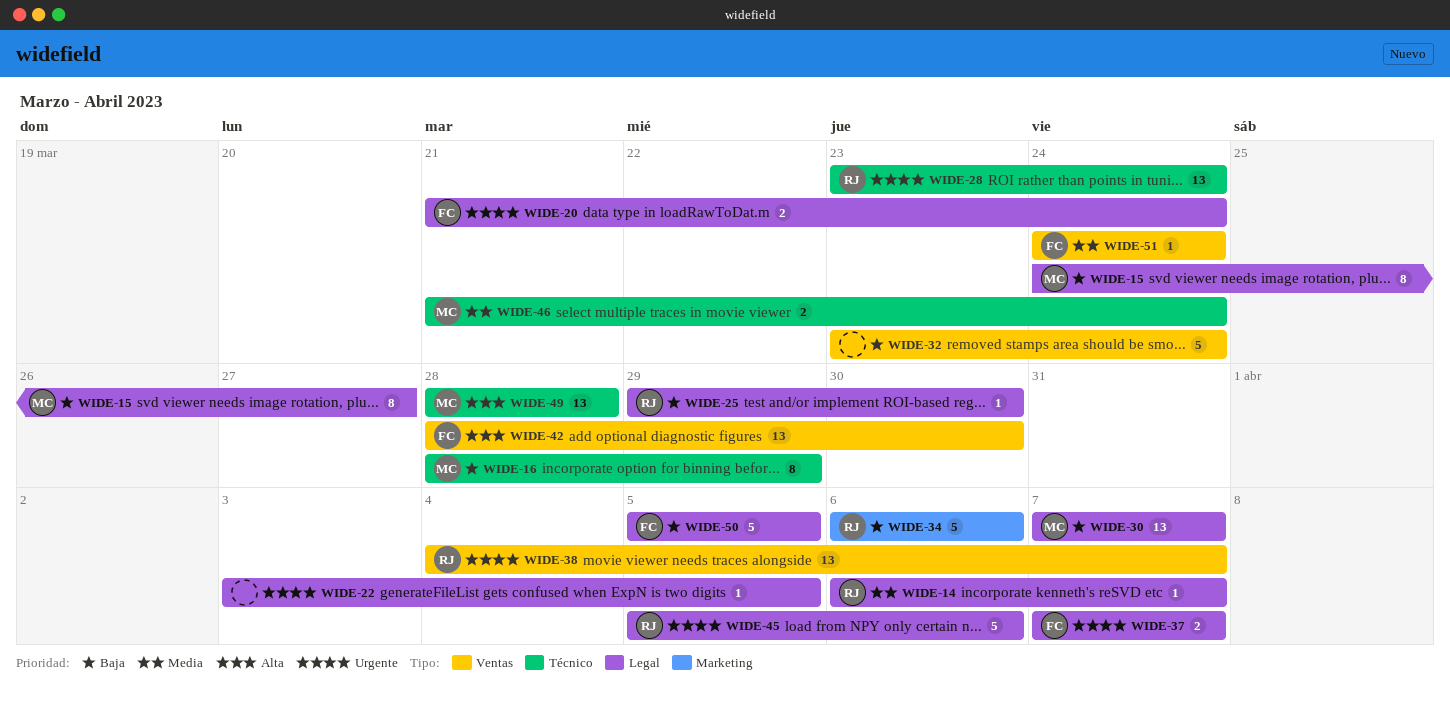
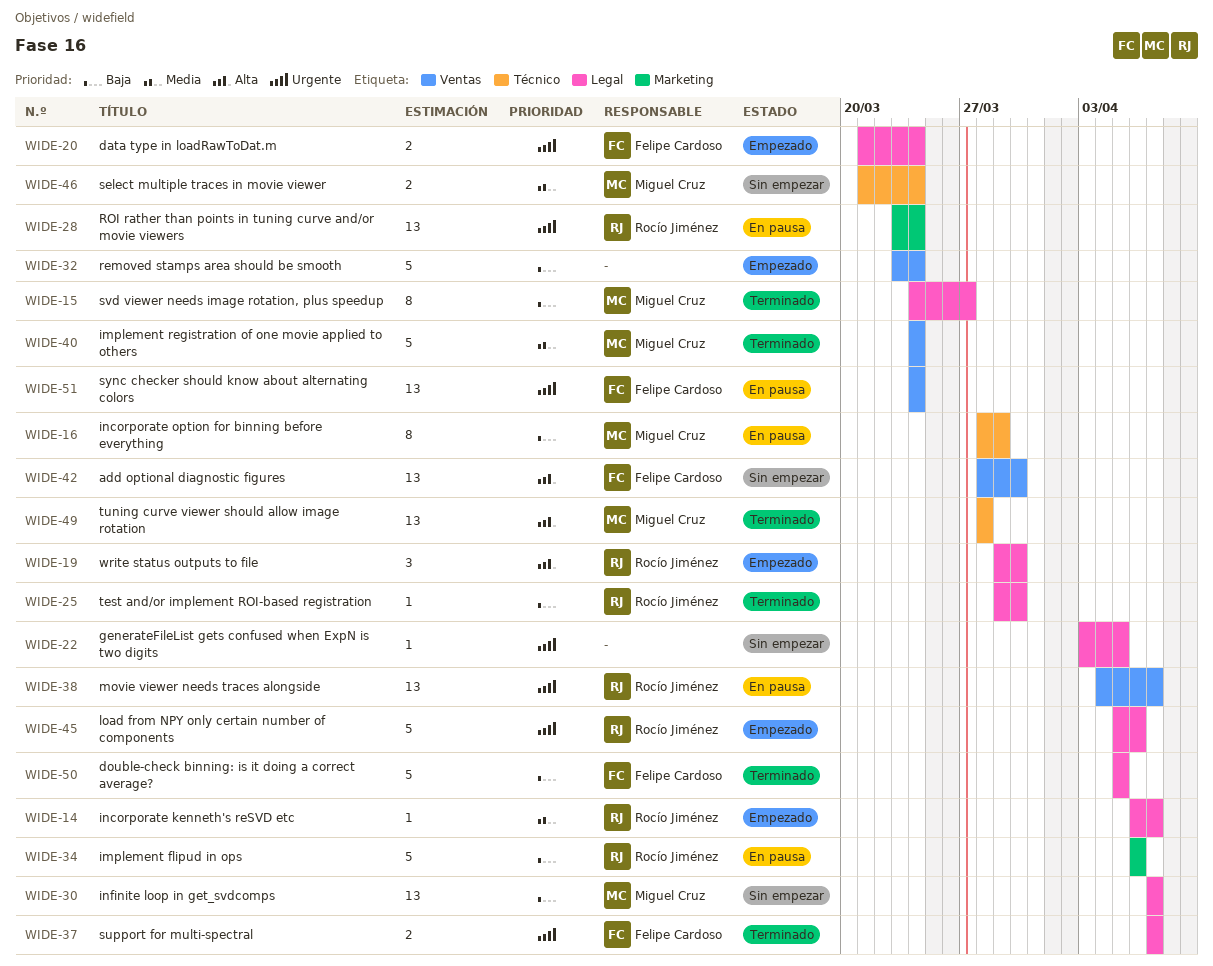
WIDE-19: none -> present
WIDE-28, label: Técnico -> Marketing
WIDE-40: none -> present
WIDE-51, priority: Media -> Urgente
WIDE-51, estimate: 1 -> 13

